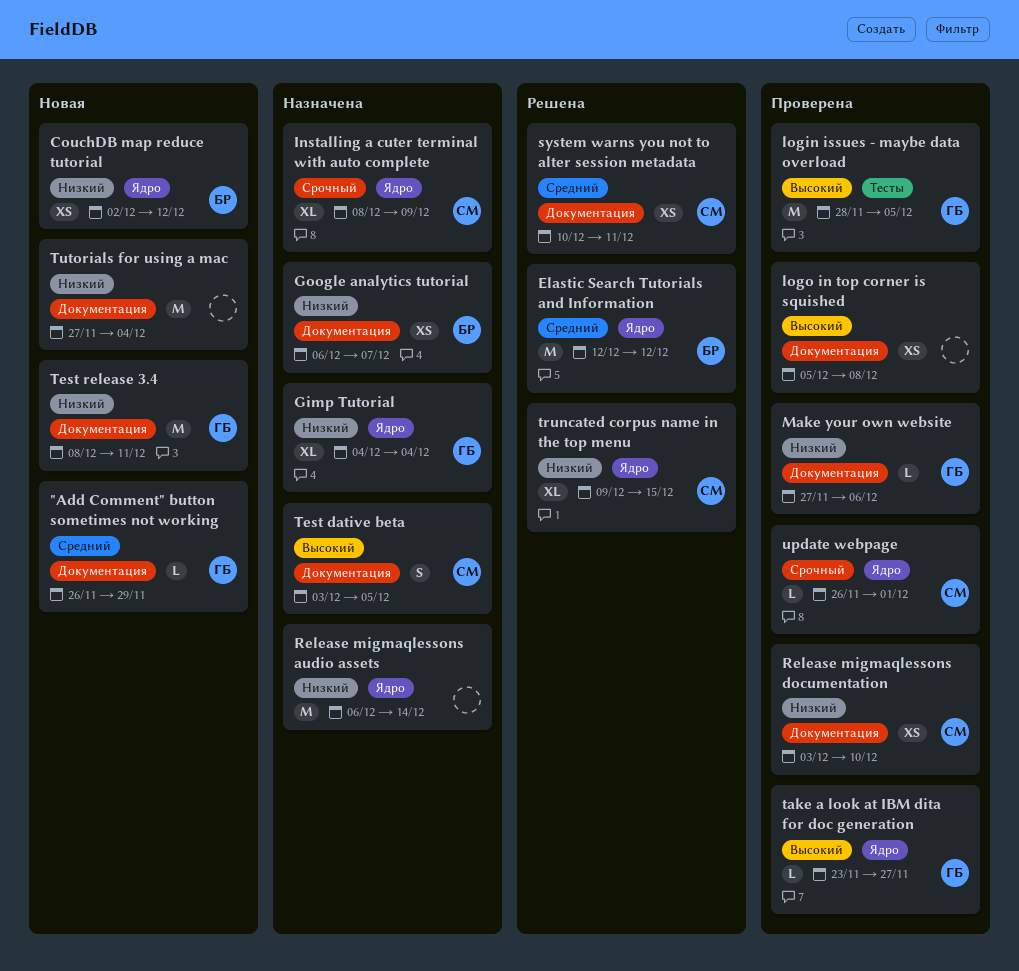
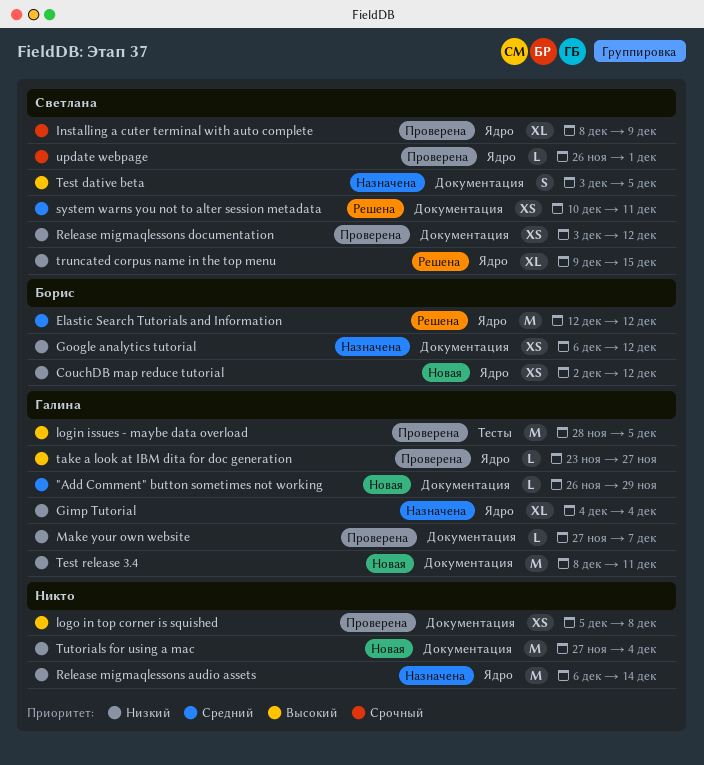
Google analytics tutorial, due: Dec 7 -> Dec 12
Installing a cuter terminal with auto complete, status: Назначена -> Проверена
Make your own website, due: Dec 6 -> Dec 7
Release migmaqlessons documentation, due: Dec 10 -> Dec 12

